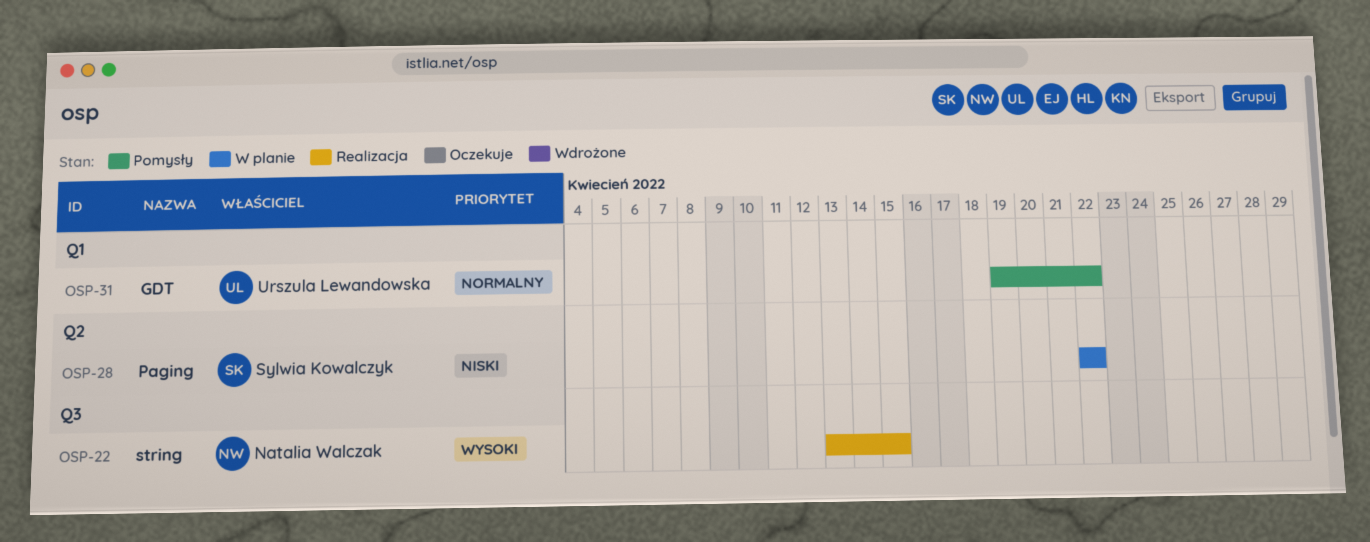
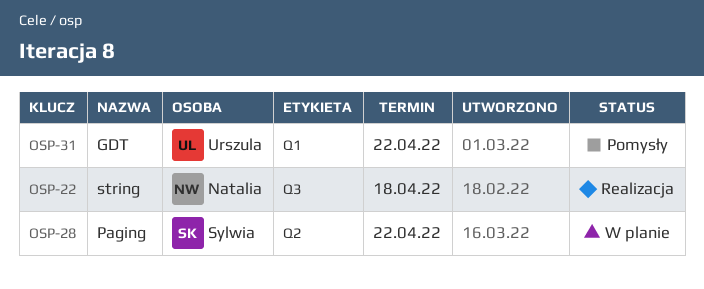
OSP-22, due: Apr 15 -> Apr 18

